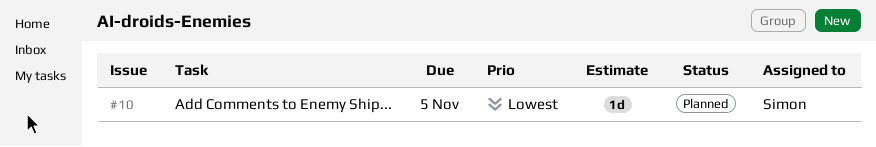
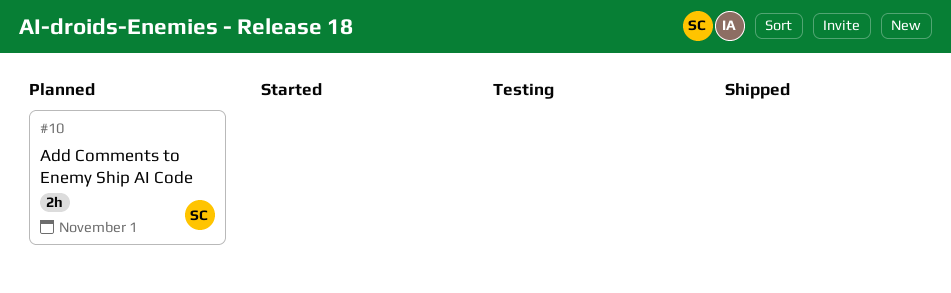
#10, estimate: 1d -> 2h
#10, due: Nov 5 -> Nov 1

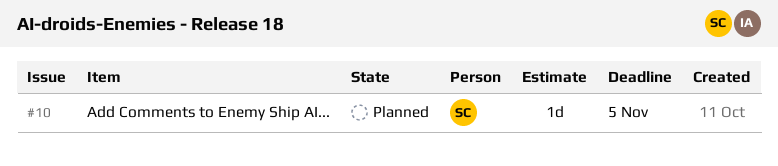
#10, estimate: 2h -> 1d
#10, due: Nov 1 -> Nov 5

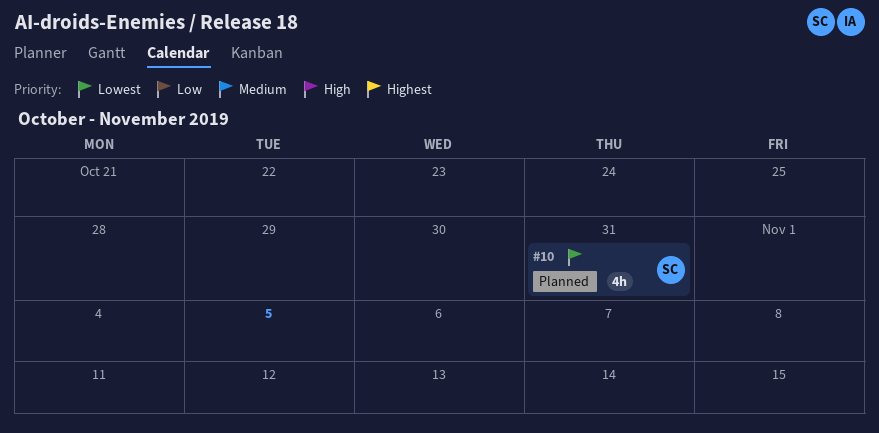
#10, estimate: 1d -> 4h
#10, due: Nov 5 -> Oct 31

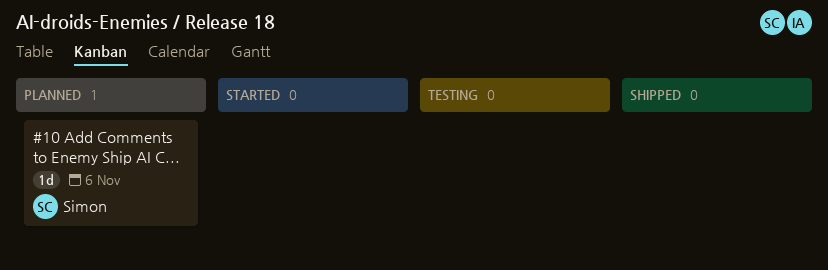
#10, estimate: 4h -> 1d
#10, due: Oct 31 -> Nov 6

